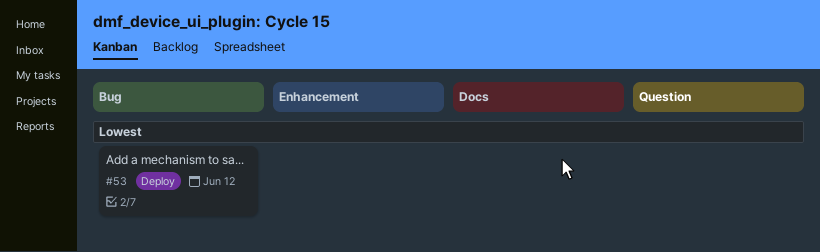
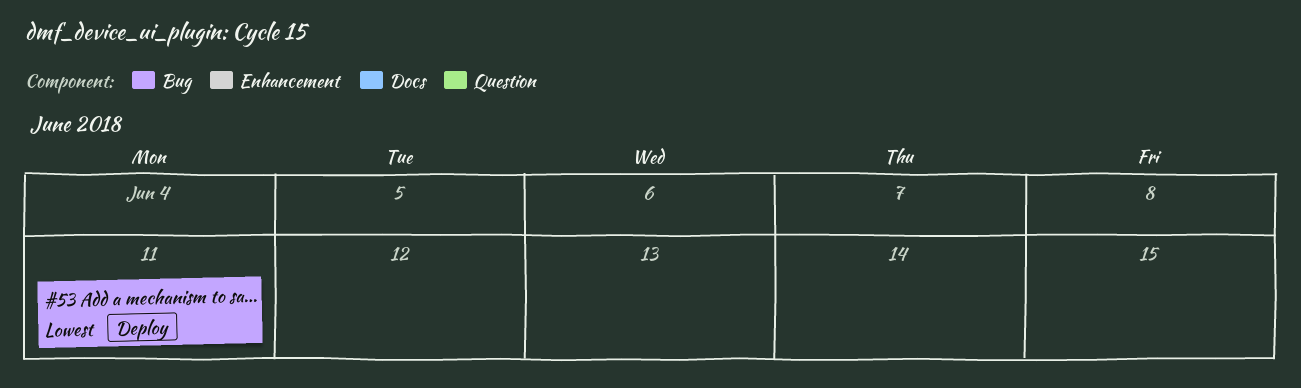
#53, due: Jun 12 -> Jun 11

